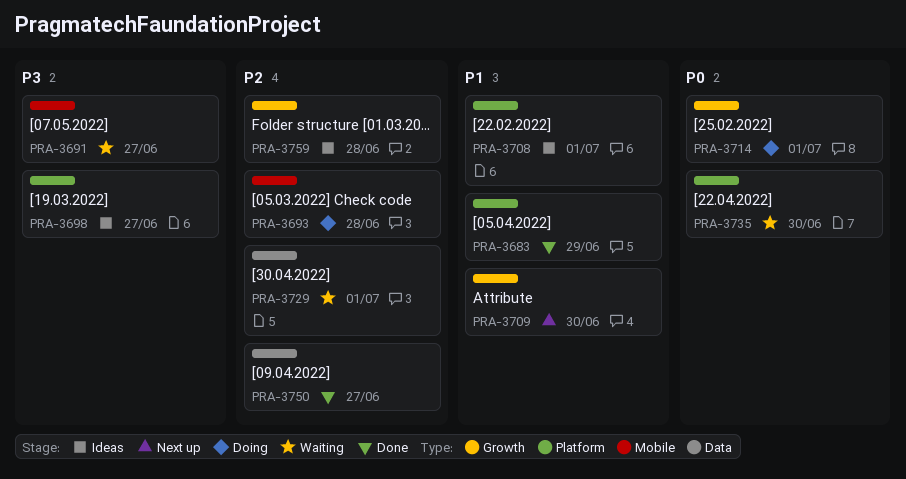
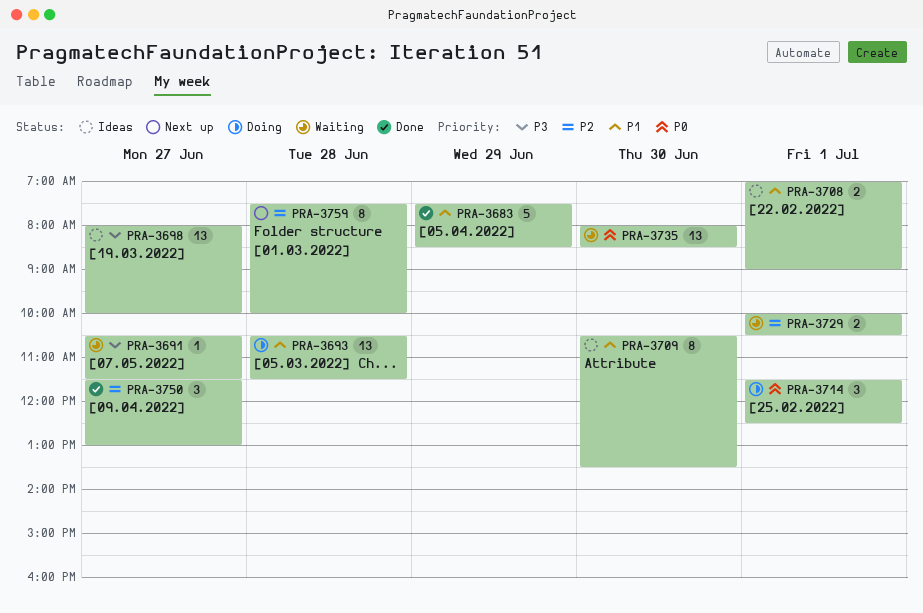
PRA-3693, priority: P2 -> P1
PRA-3709, status: Next up -> Ideas
PRA-3759, status: Ideas -> Next up

